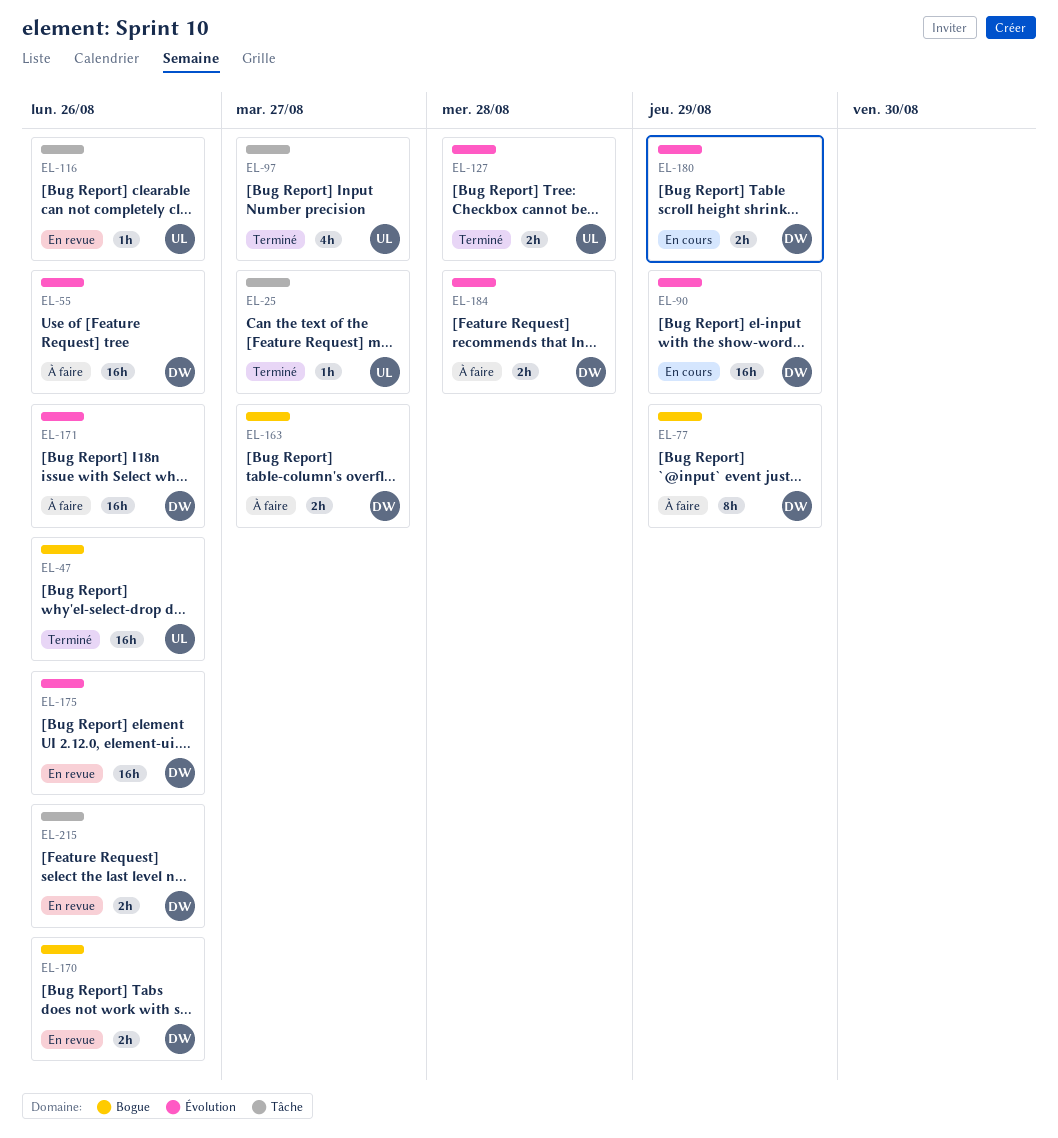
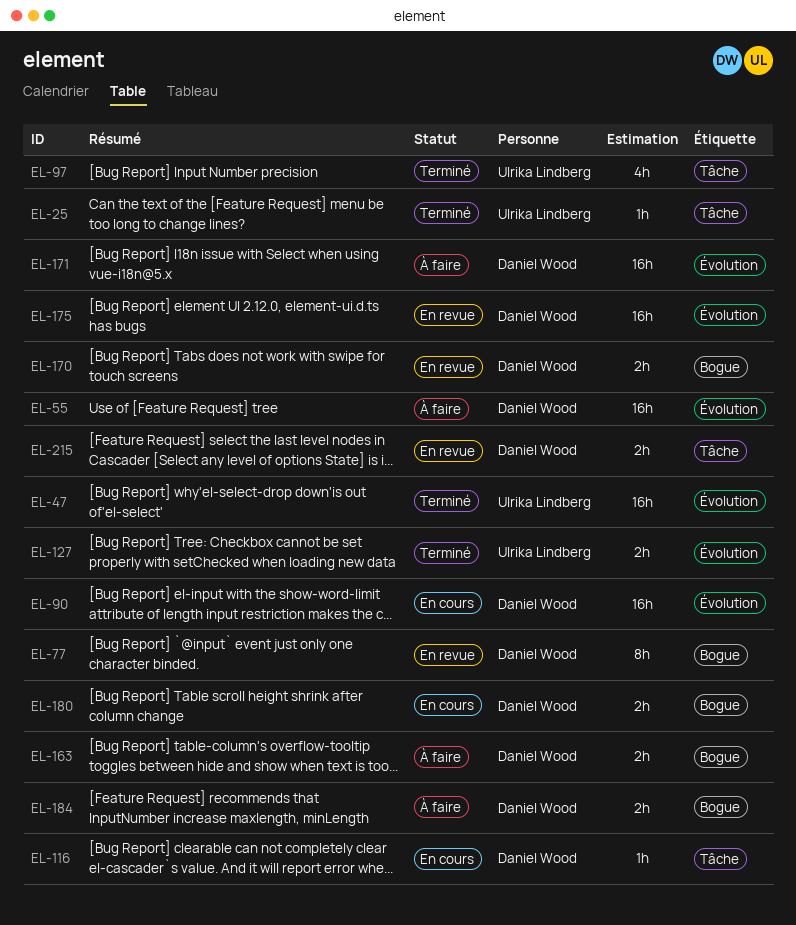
EL-47, label: Bogue -> Évolution
EL-77, status: À faire -> En revue
EL-116, status: En revue -> En cours
EL-116, owner: Ulrika Lindberg -> Daniel Wood
EL-180, label: Évolution -> Bogue
EL-184, label: Évolution -> Bogue

